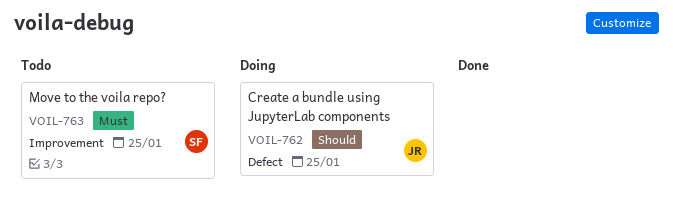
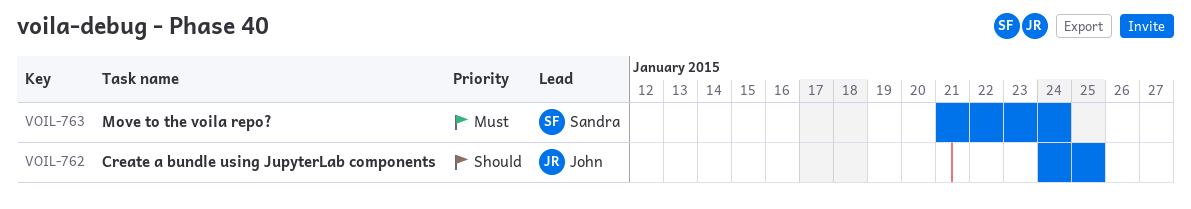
VOIL-763, due: Jan 25 -> Jan 24

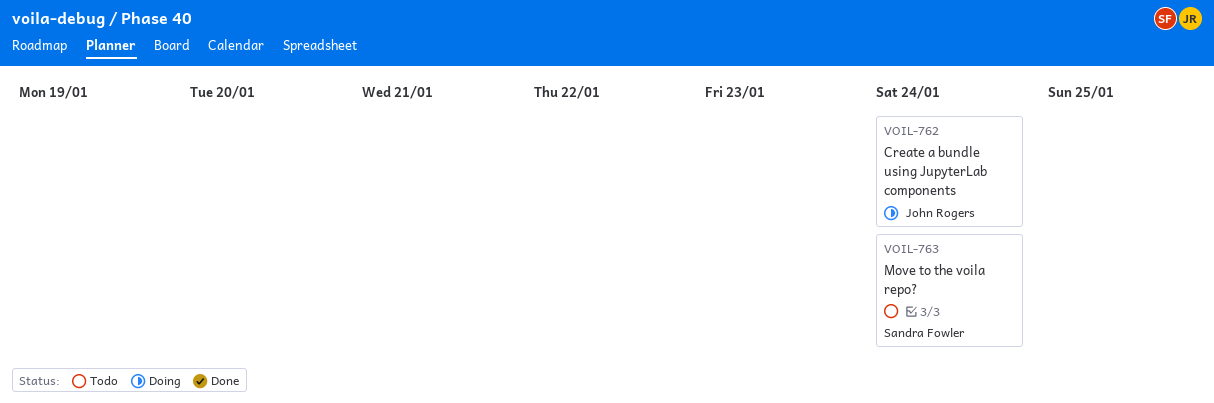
VOIL-762, due: Jan 25 -> Jan 24

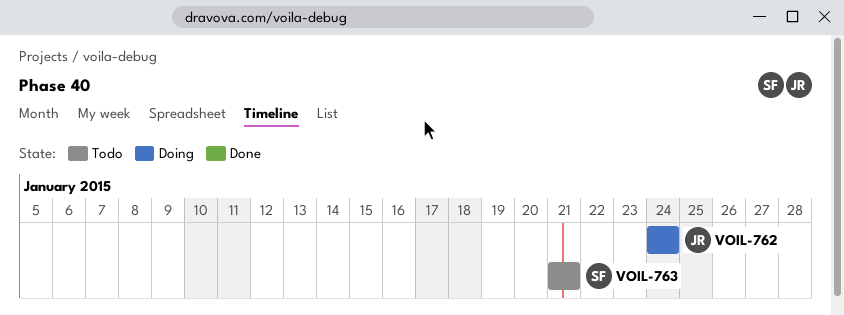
VOIL-763, due: Jan 24 -> Jan 21

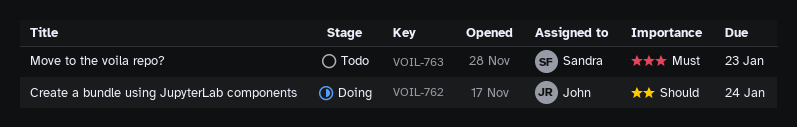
VOIL-763, due: Jan 21 -> Jan 23

